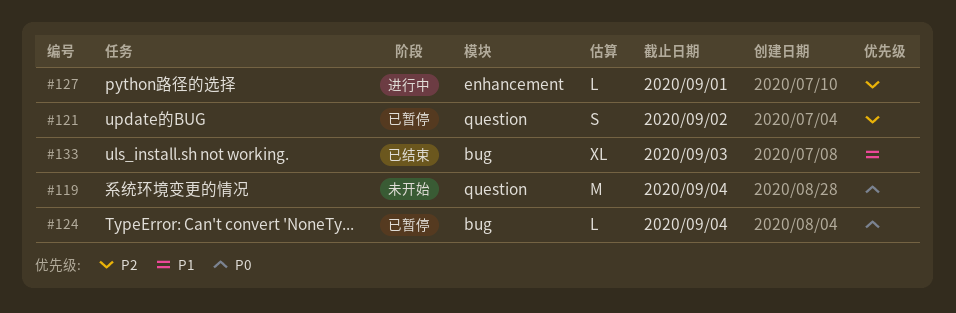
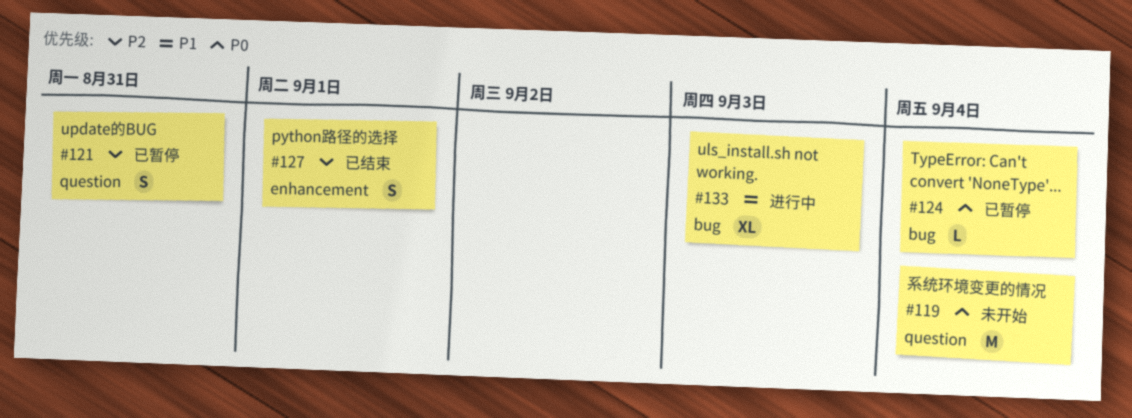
#121, due: Sep 2 -> Aug 31
#127, status: 进行中 -> 已结束
#127, estimate: L -> S
#133, status: 已结束 -> 进行中

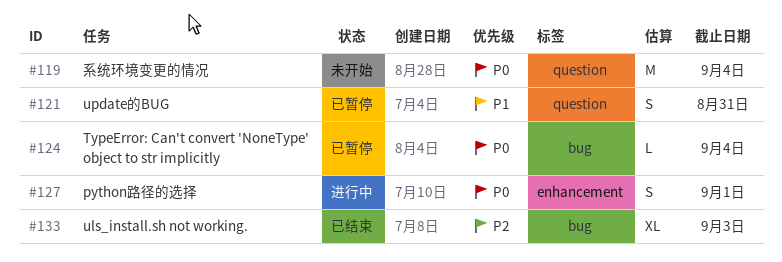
#121, priority: P2 -> P1
#127, status: 已结束 -> 进行中
#127, priority: P2 -> P0
#133, status: 进行中 -> 已结束
#133, priority: P1 -> P2

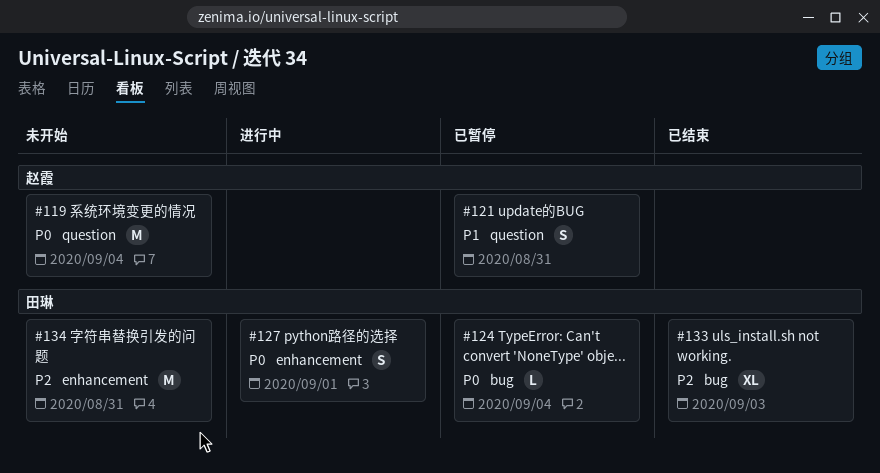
#134: none -> present

